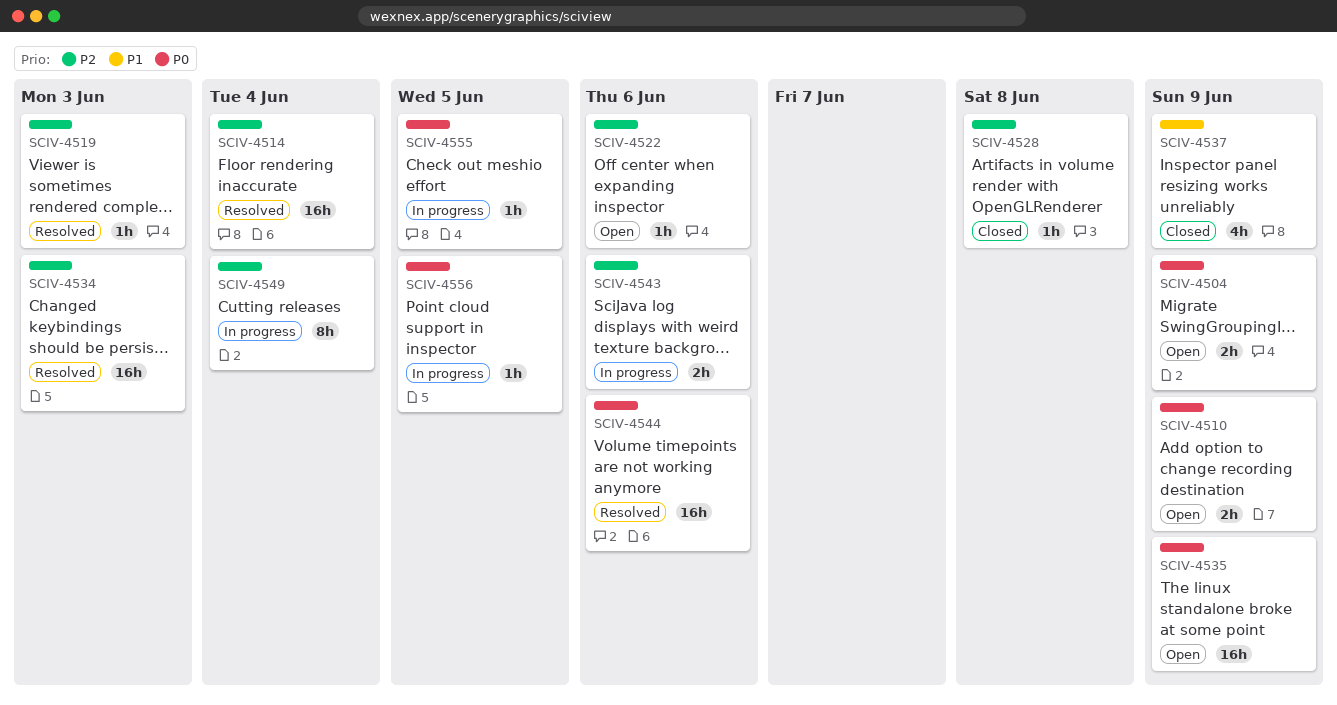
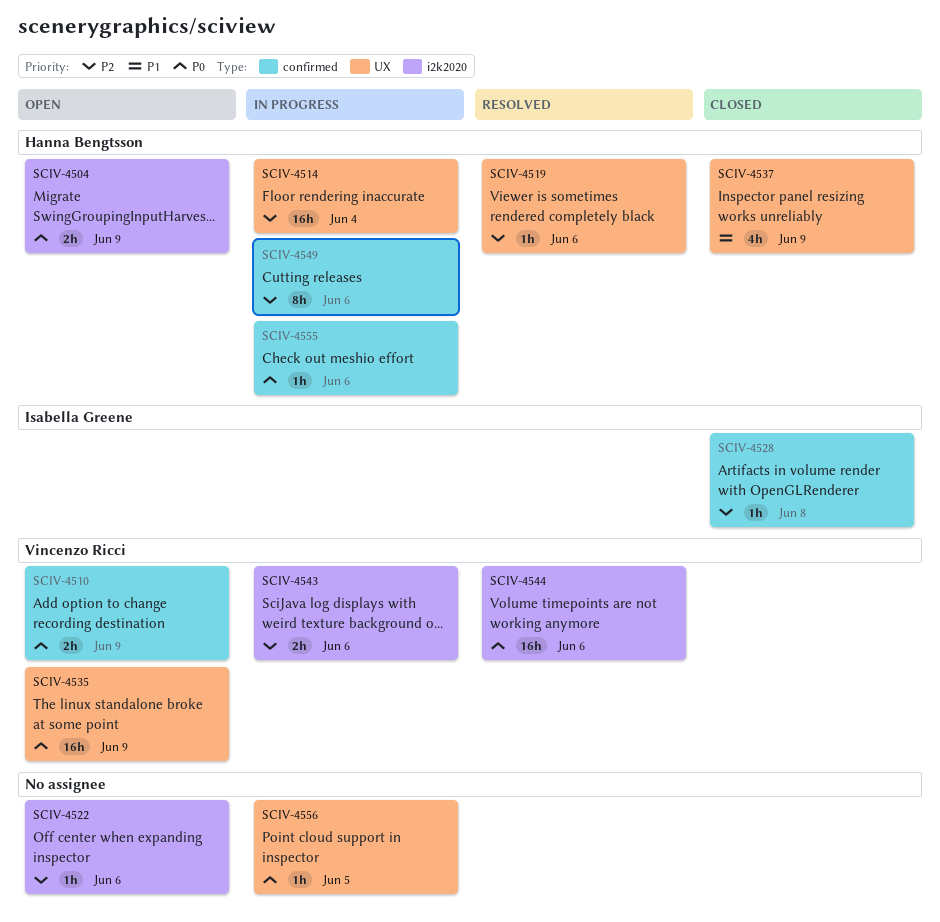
SCIV-4514, status: Resolved -> In progress
SCIV-4519, due: Jun 3 -> Jun 6
SCIV-4534: present -> none
SCIV-4549, due: Jun 4 -> Jun 6
SCIV-4555, due: Jun 5 -> Jun 6

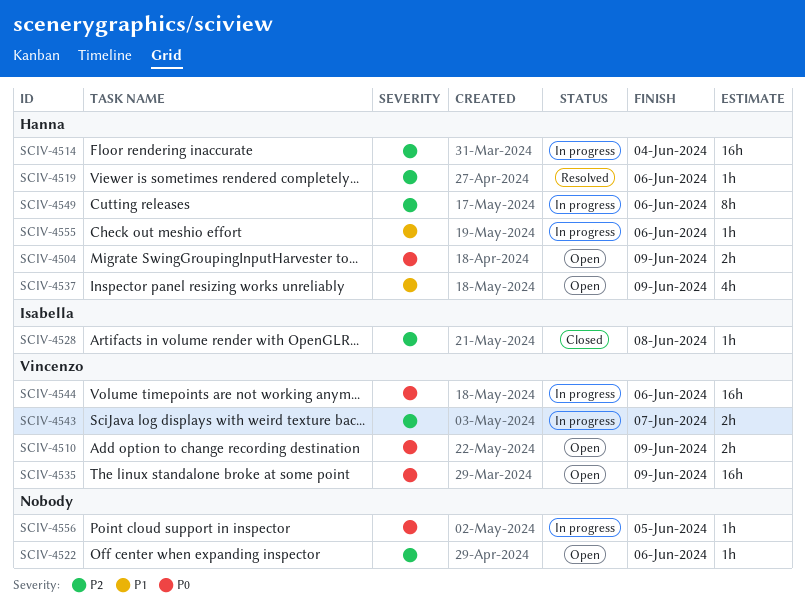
SCIV-4537, status: Closed -> Open
SCIV-4543, due: Jun 6 -> Jun 7
SCIV-4544, status: Resolved -> In progress
SCIV-4555, priority: P0 -> P1

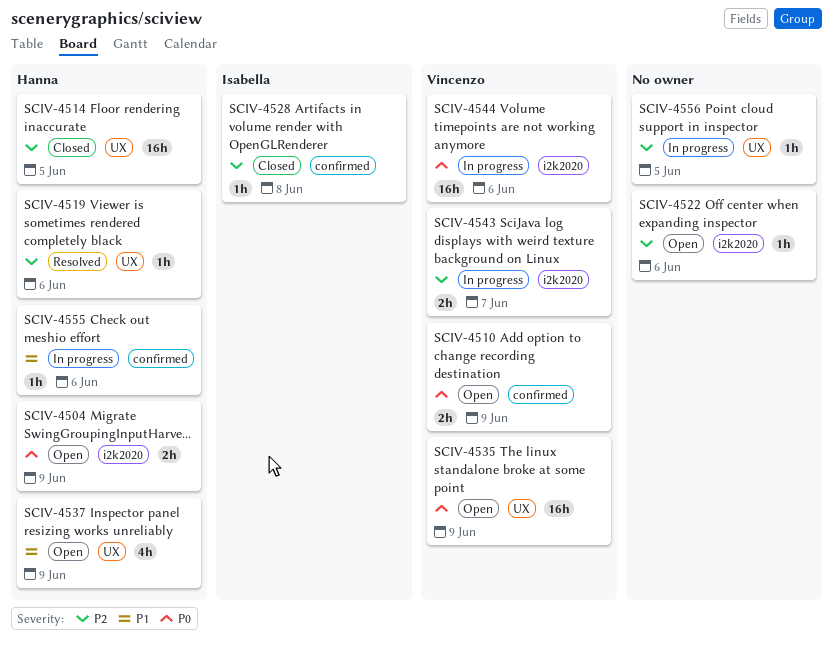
SCIV-4514, status: In progress -> Closed
SCIV-4514, due: Jun 4 -> Jun 5
SCIV-4549: present -> none
SCIV-4556, priority: P0 -> P2

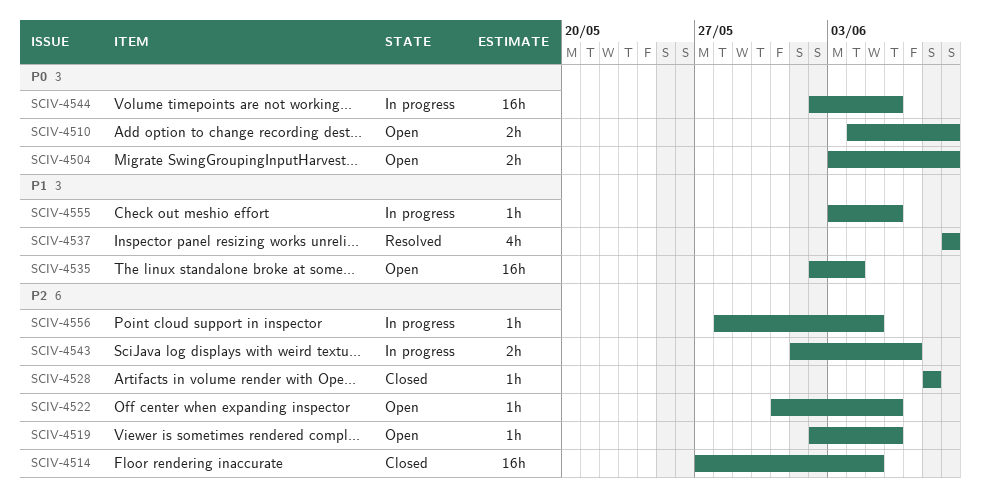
SCIV-4519, status: Resolved -> Open
SCIV-4535, priority: P0 -> P1
SCIV-4535, due: Jun 9 -> Jun 4
SCIV-4537, status: Open -> Resolved

